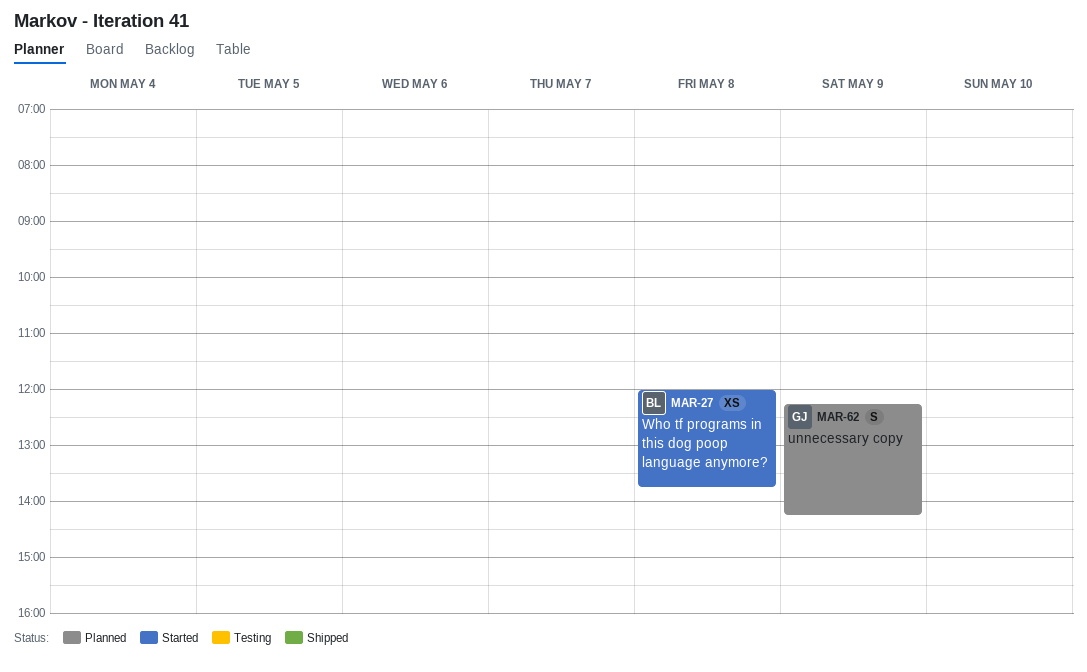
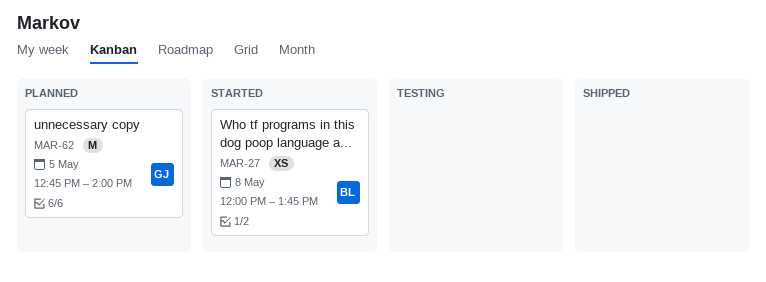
MAR-62, estimate: S -> M
MAR-62, day: May 9 -> May 5
MAR-62, begins: 12:15 -> 12:45
MAR-62, ends: 14:15 -> 14:00

